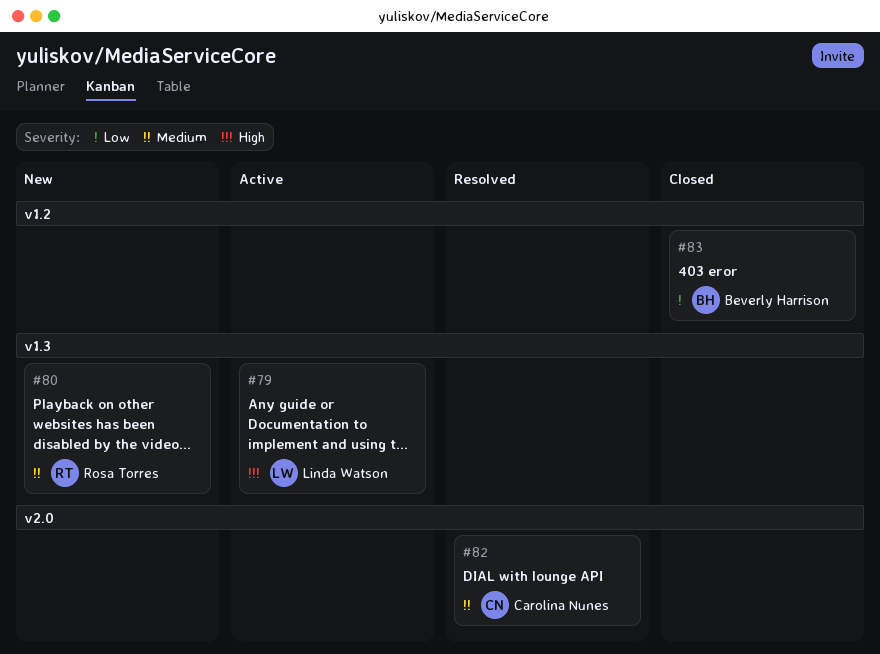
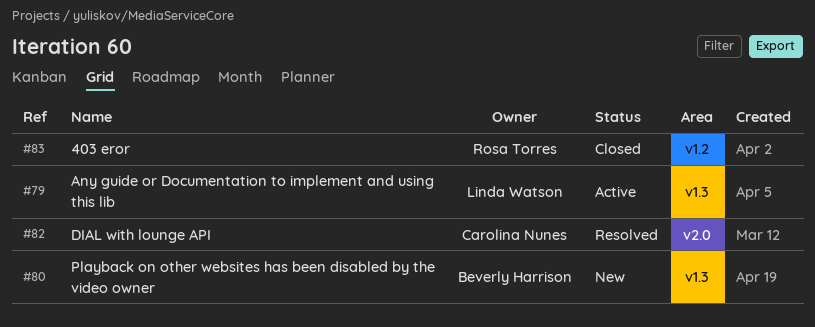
#80, owner: Rosa Torres -> Beverly Harrison
#83, owner: Beverly Harrison -> Rosa Torres

